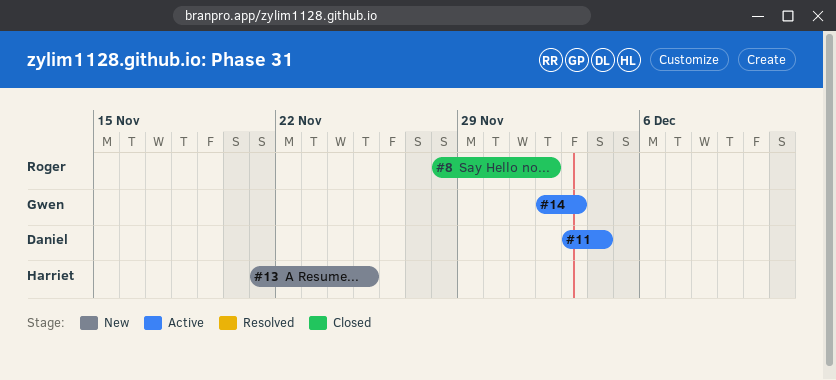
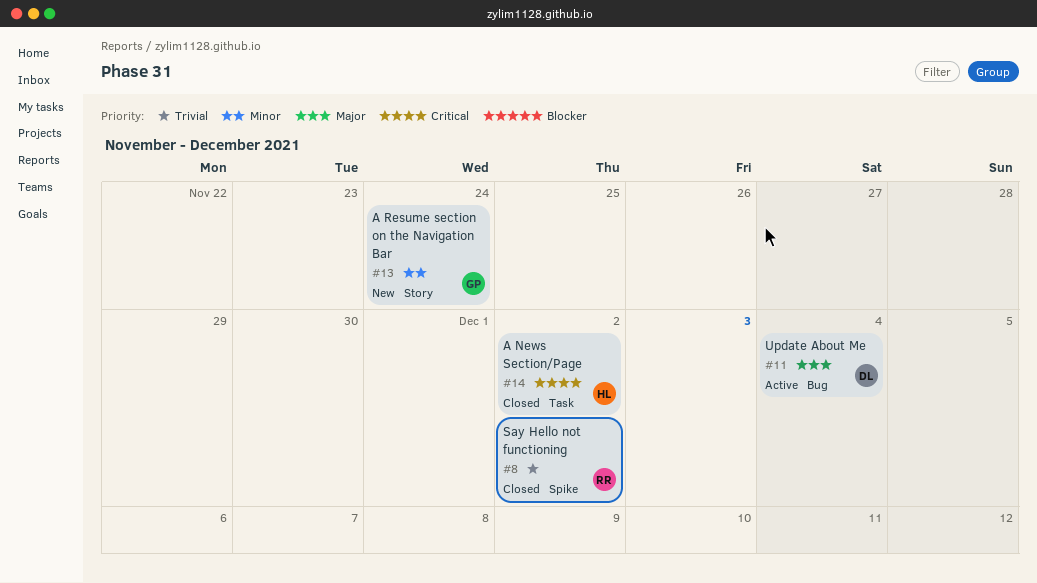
#13, owner: Harriet -> Gwen
#13, due: Nov 25 -> Nov 24
#14, status: Active -> Closed
#14, owner: Gwen -> Harriet
#14, due: Dec 3 -> Dec 2

